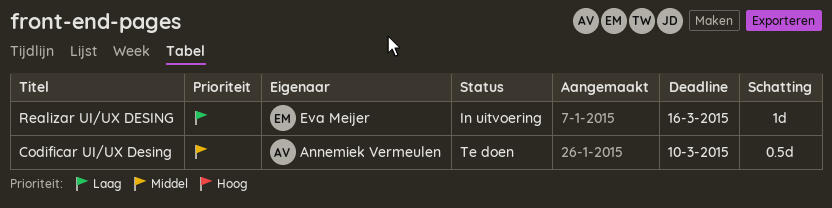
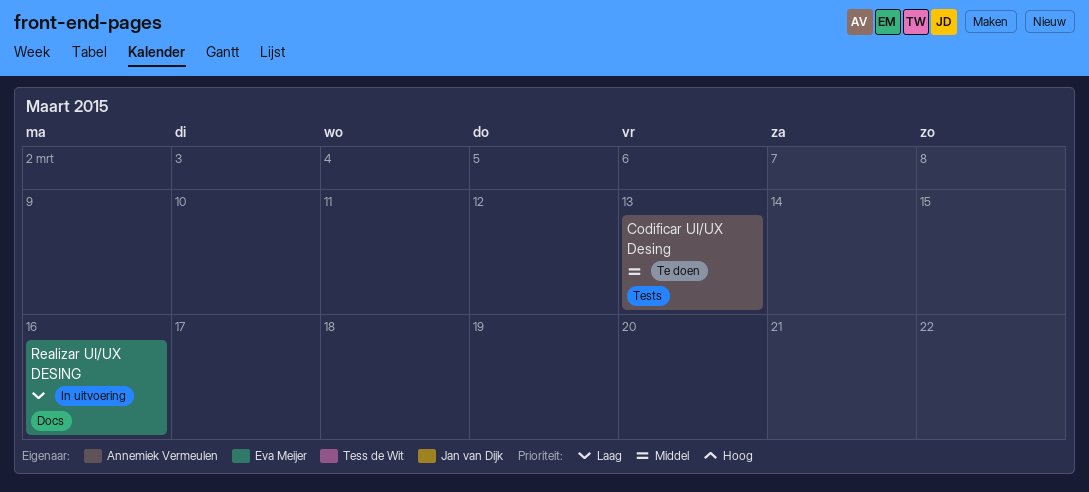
Codificar UI/UX Desing, due: Mar 10 -> Mar 13

